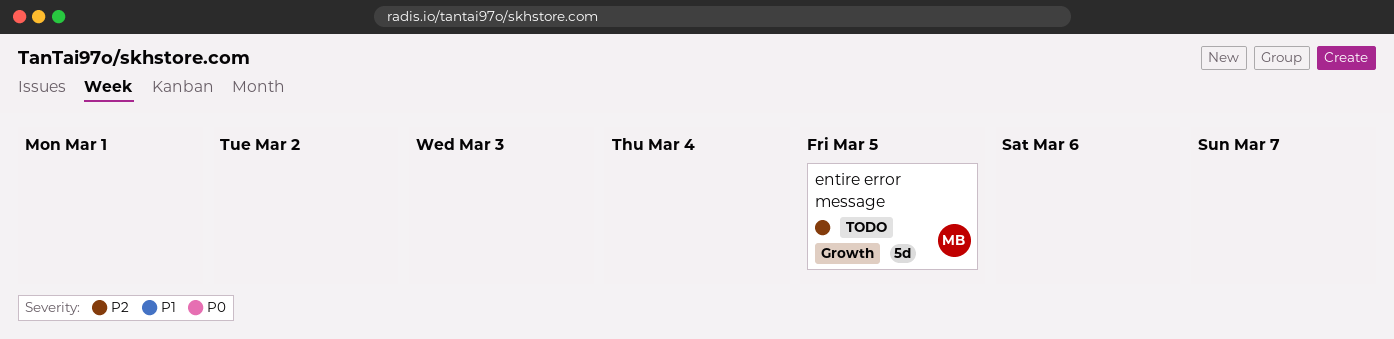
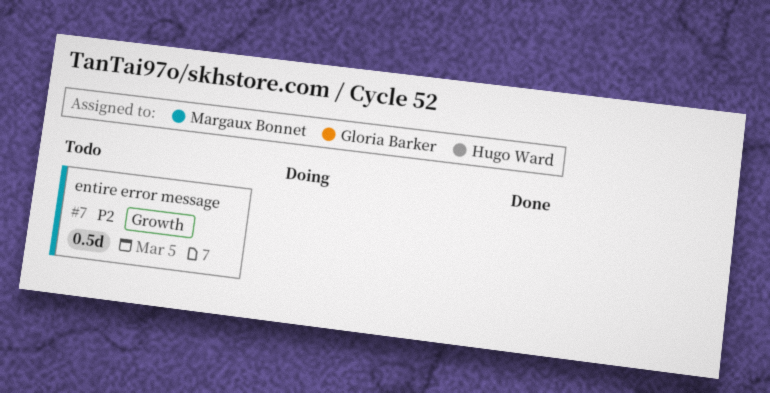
entire error message, estimate: 5d -> 0.5d

